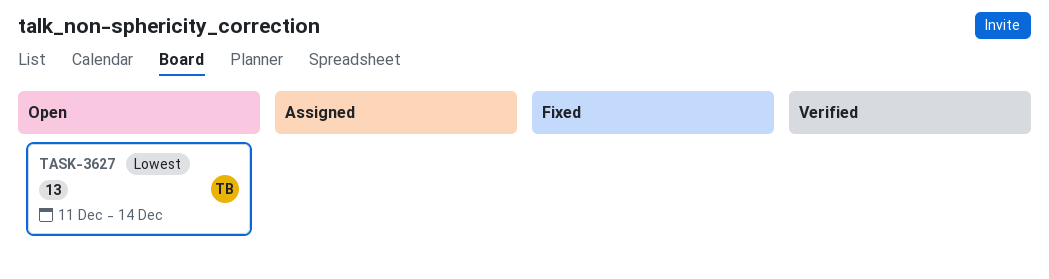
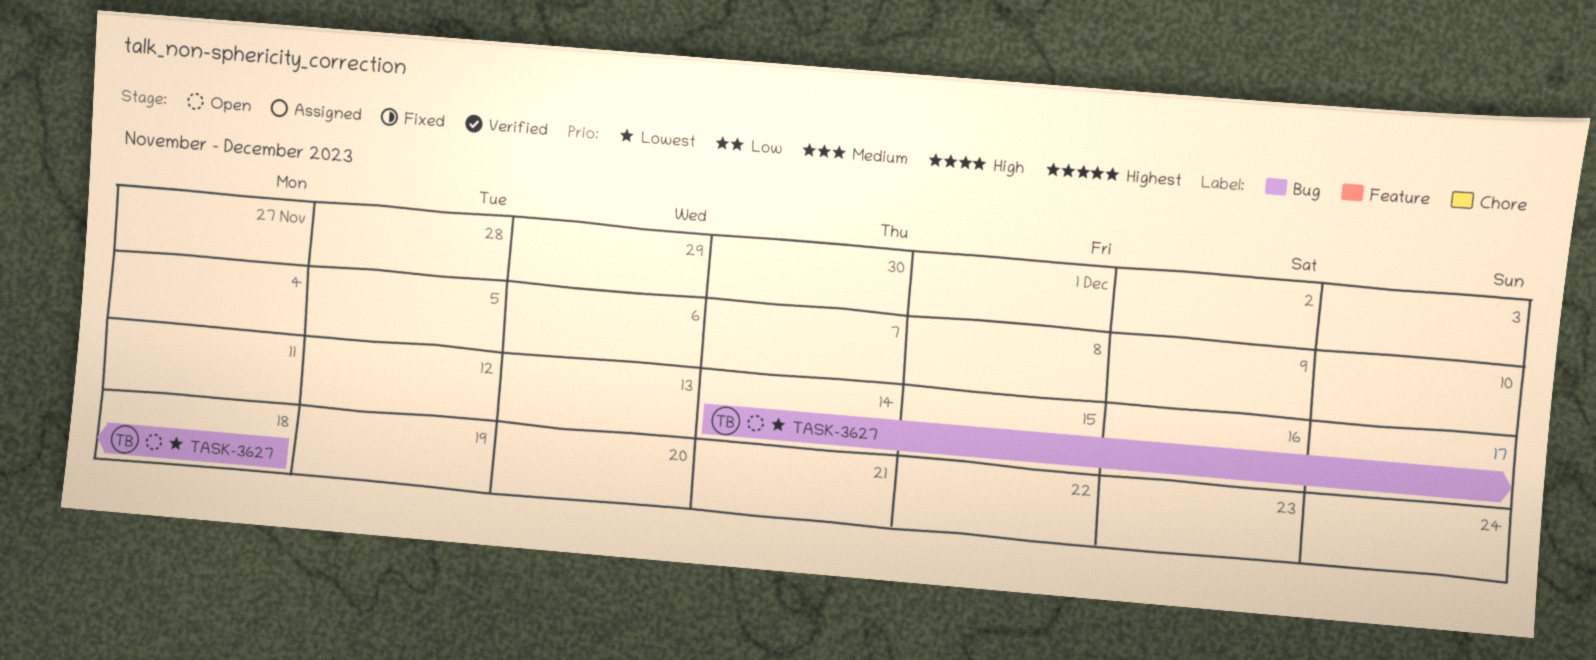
TASK-3627, start: Dec 11 -> Dec 14
TASK-3627, due: Dec 14 -> Dec 18

